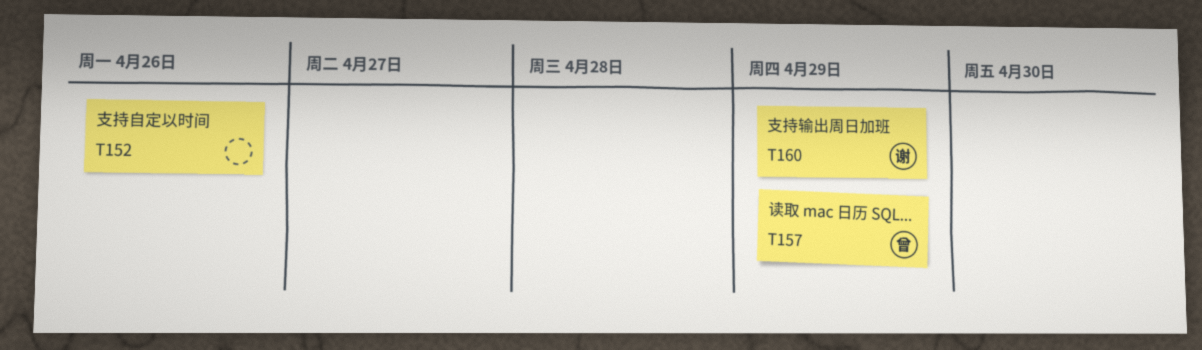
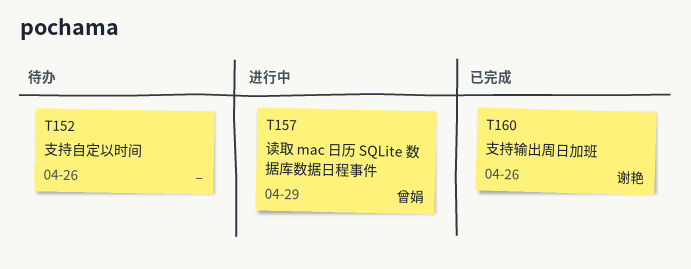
T160, due: Apr 29 -> Apr 26

